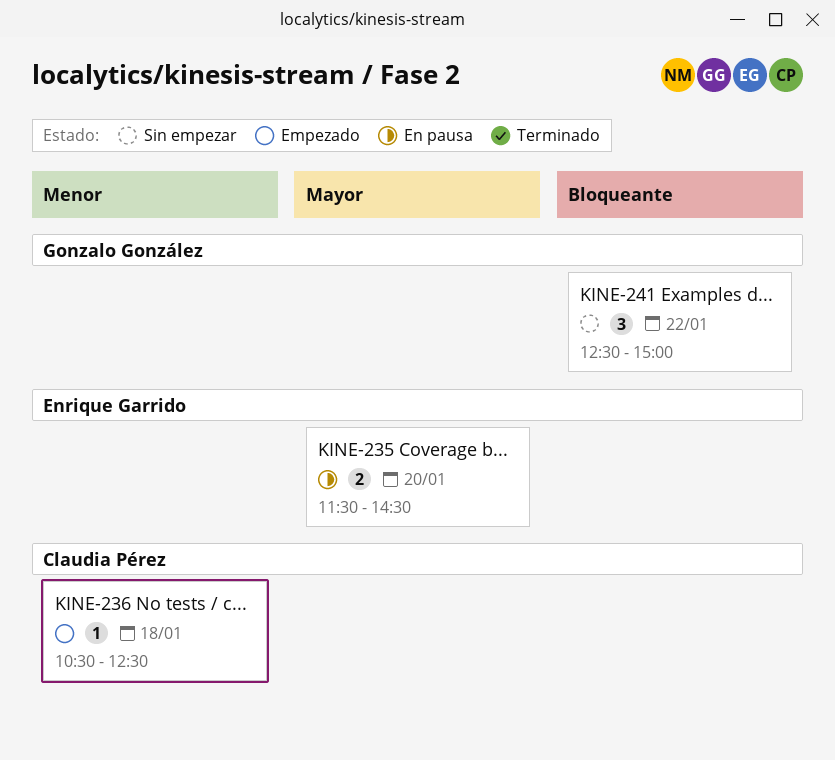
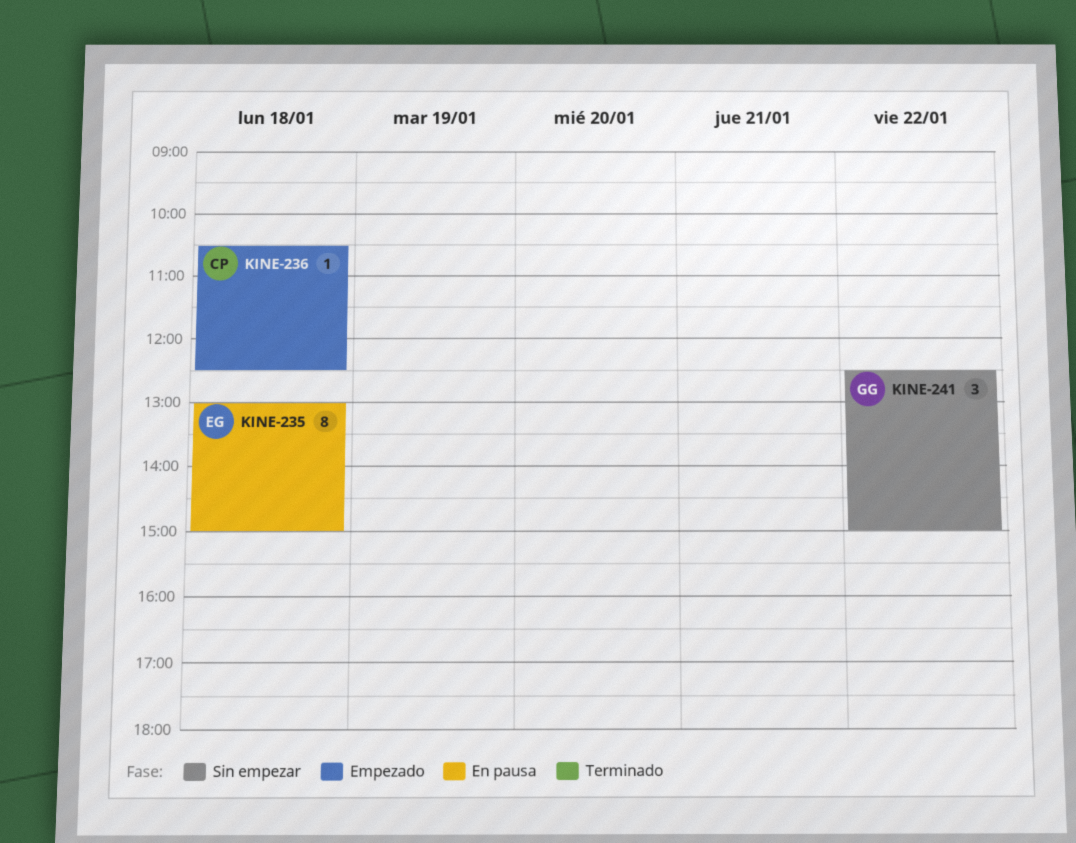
KINE-235, estimate: 2 -> 8
KINE-235, day: Jan 20 -> Jan 18
KINE-235, begins: 11:30 -> 13:00
KINE-235, ends: 14:30 -> 15:00

